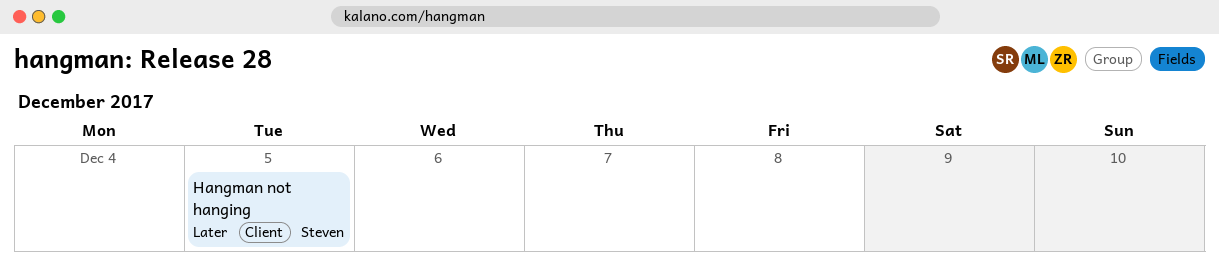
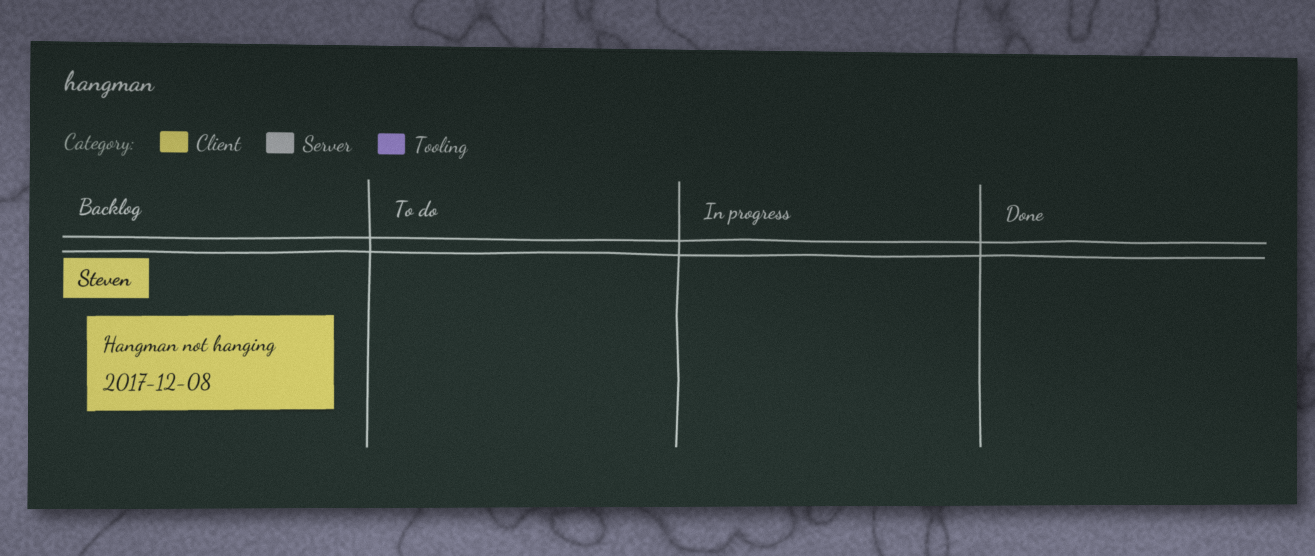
Hangman not hanging, due: Dec 5 -> Dec 8

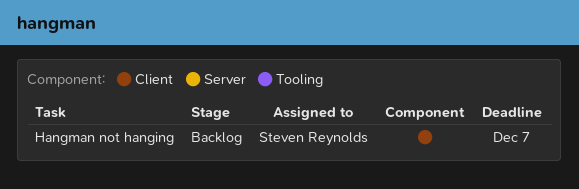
Hangman not hanging, due: Dec 8 -> Dec 7

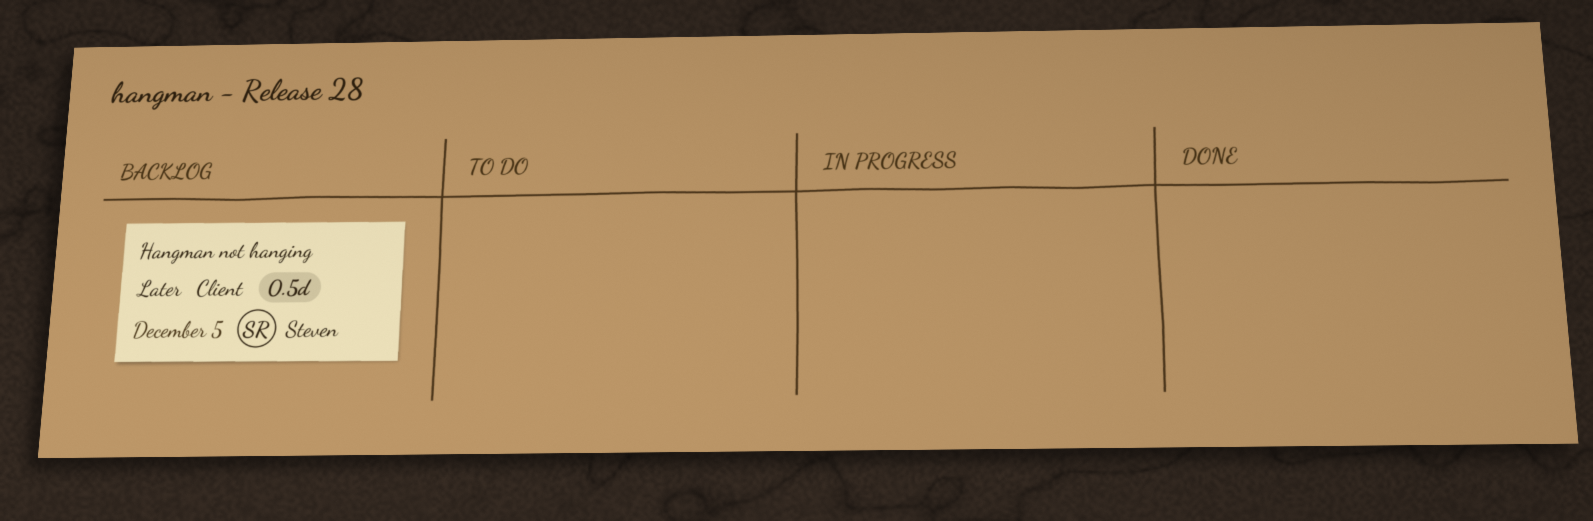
Hangman not hanging, due: Dec 7 -> Dec 5

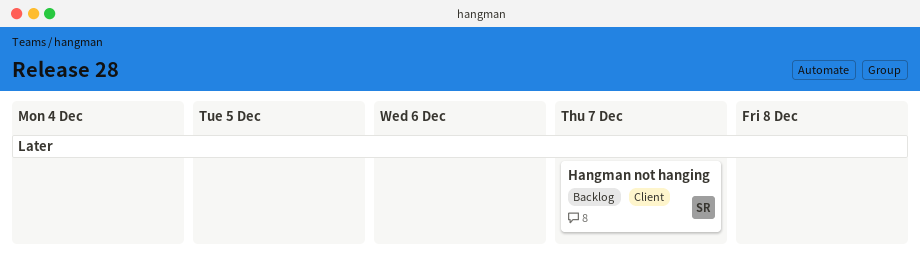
Hangman not hanging, due: Dec 5 -> Dec 7

